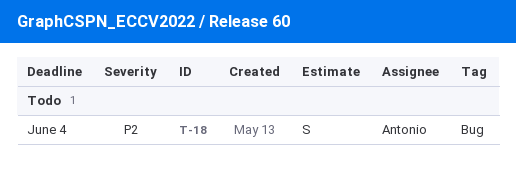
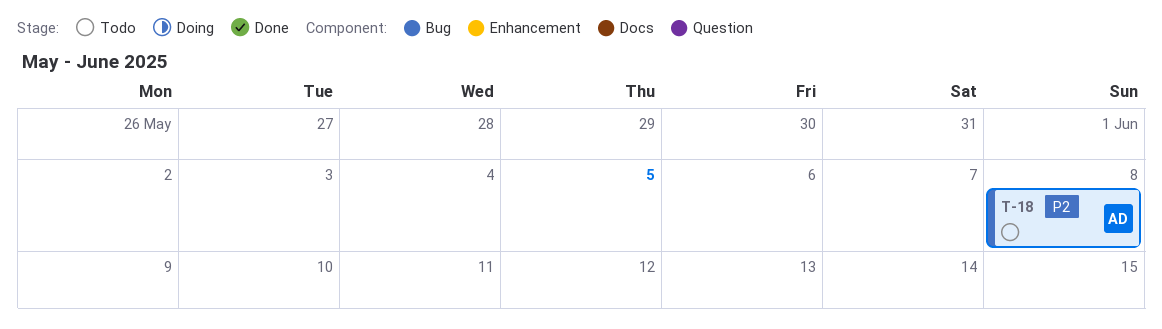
T-18, due: Jun 4 -> Jun 8

